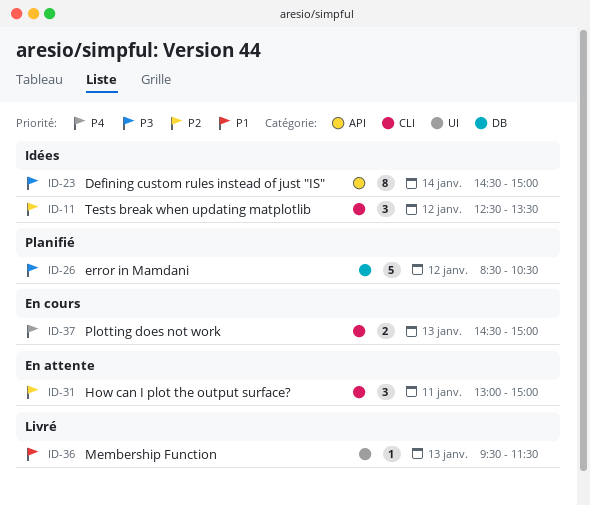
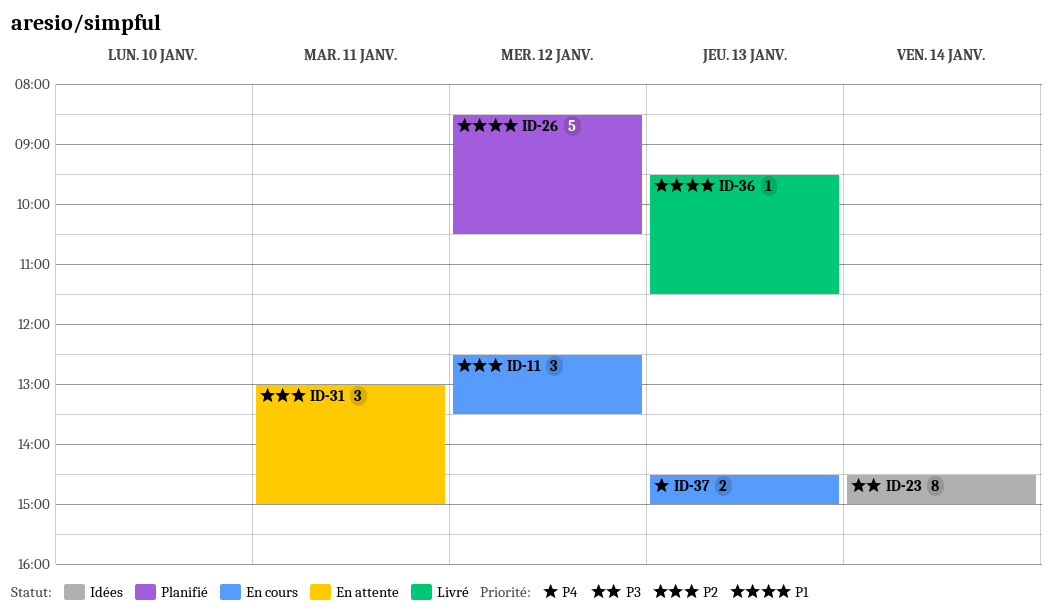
ID-11, status: Idées -> En cours
ID-26, priority: P3 -> P1

